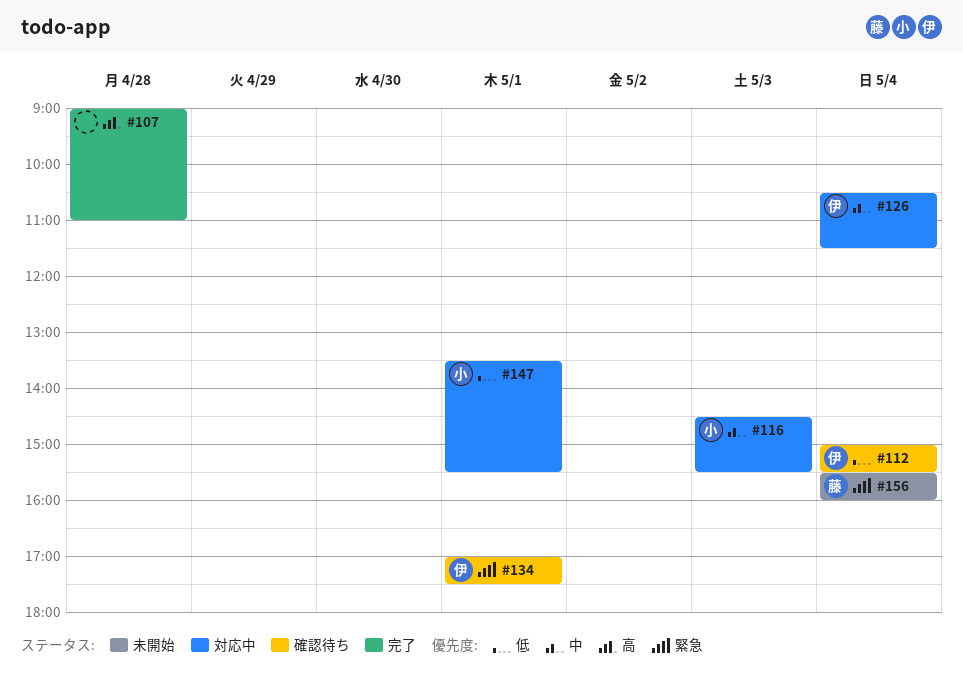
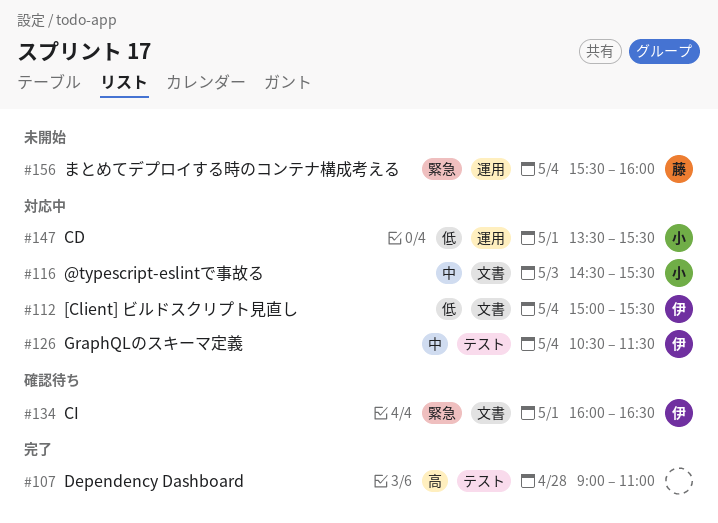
#112, status: 確認待ち -> 対応中
#134, begins: 17:00 -> 16:00
#134, ends: 17:30 -> 16:30

